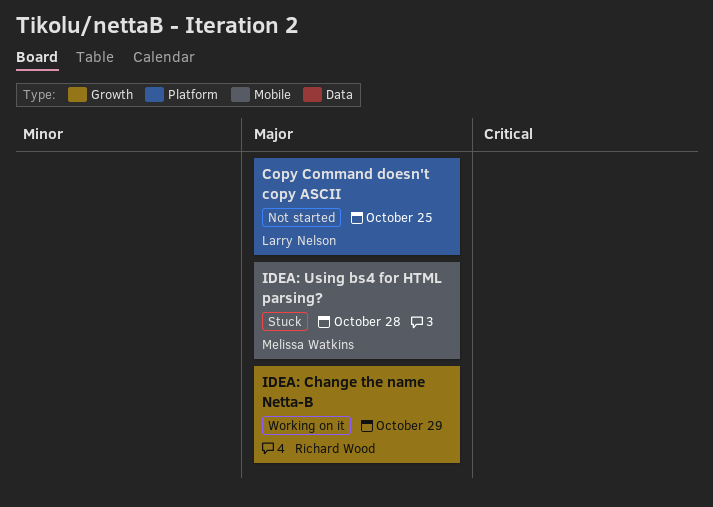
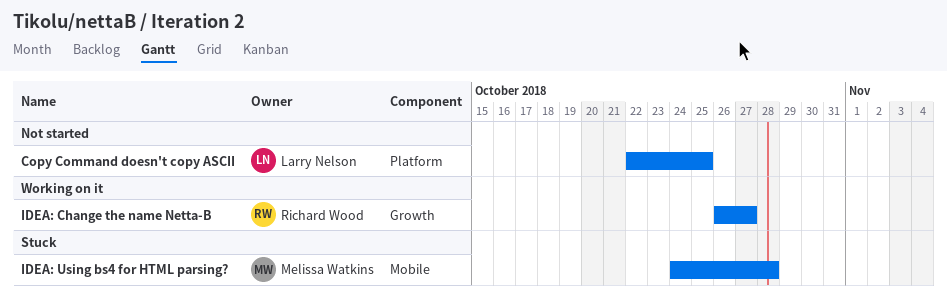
IDEA: Change the name Netta-B, due: Oct 29 -> Oct 27

